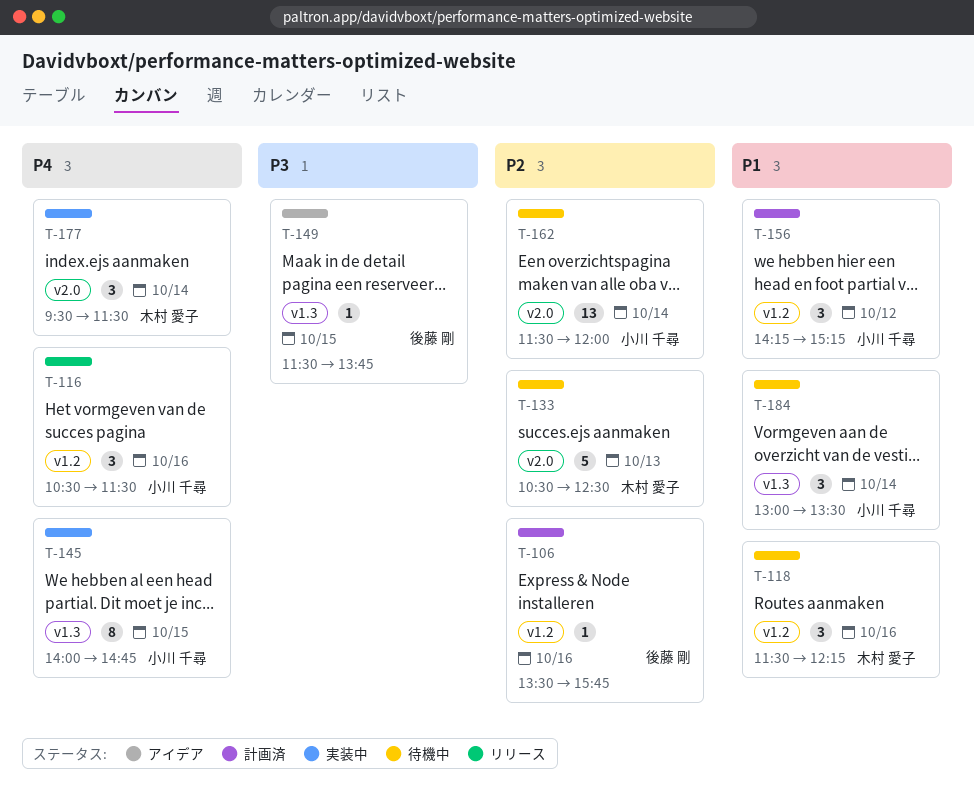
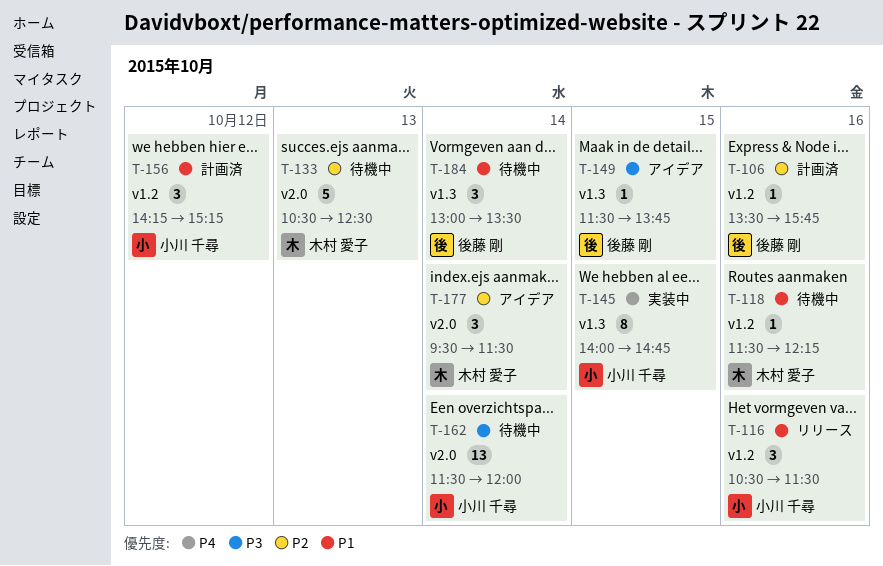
T-116, priority: P4 -> P1
T-118, estimate: 3 -> 1
T-162, priority: P2 -> P3
T-177, status: 実装中 -> アイデア
T-177, priority: P4 -> P2
T-184, owner: 小川 千尋 -> 後藤 剛

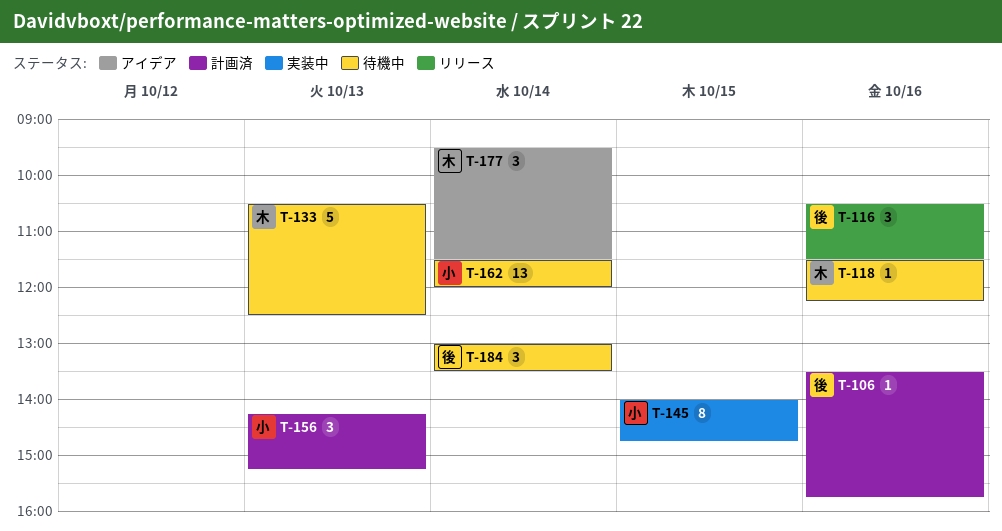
T-116, owner: 小川 千尋 -> 後藤 剛
T-149: present -> none
T-156, day: Oct 12 -> Oct 13

